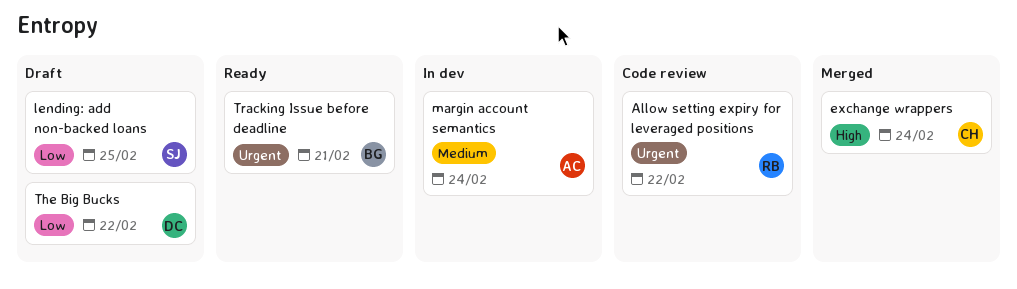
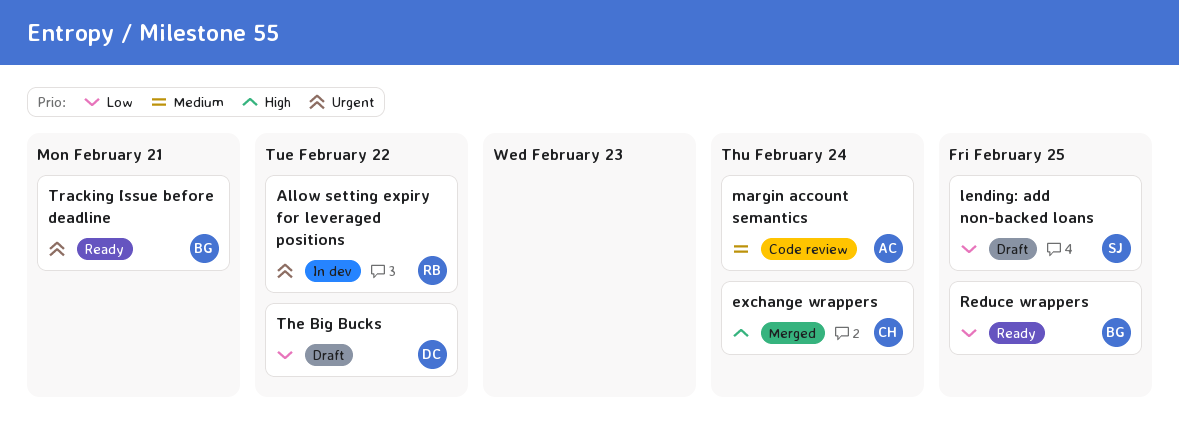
Allow setting expiry for leveraged positions, status: Code review -> In dev
margin account semantics, status: In dev -> Code review
Reduce wrappers: none -> present

